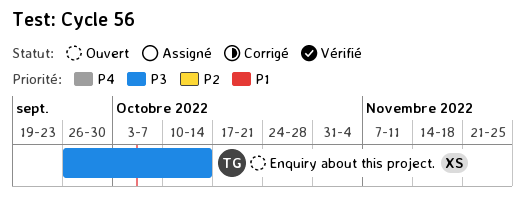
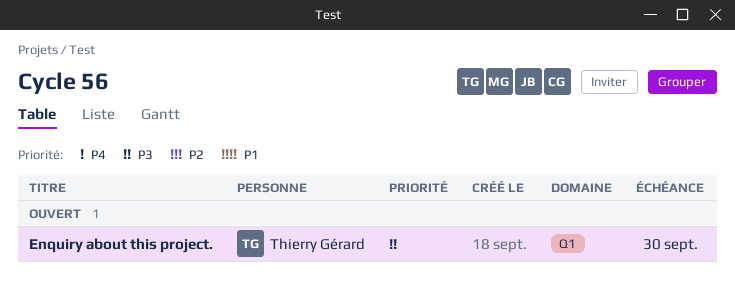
Enquiry about this project., due: Oct 14 -> Sep 30

